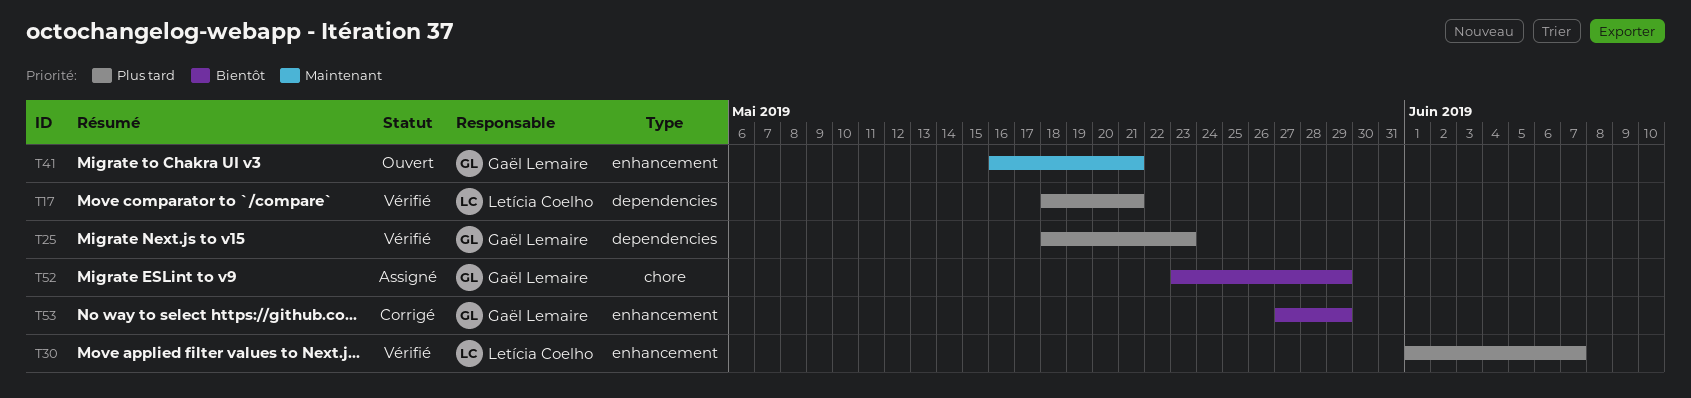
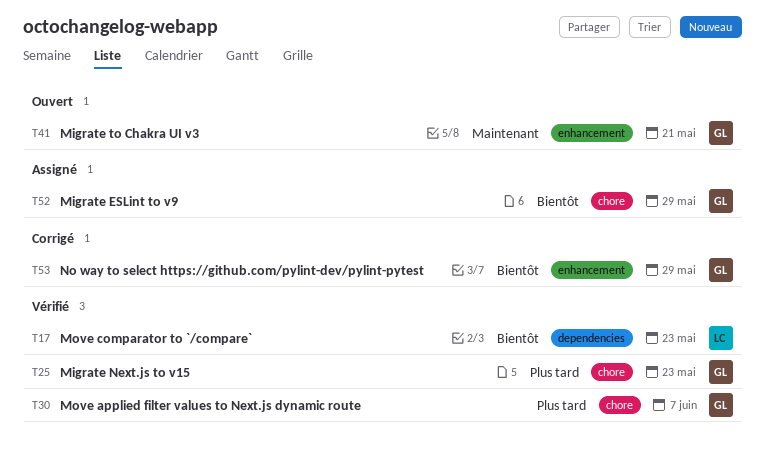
T17, priority: Plus tard -> Bientôt
T17, due: May 21 -> May 23
T25, label: dependencies -> chore
T30, owner: Letícia Coelho -> Gaël Lemaire
T30, label: enhancement -> chore

